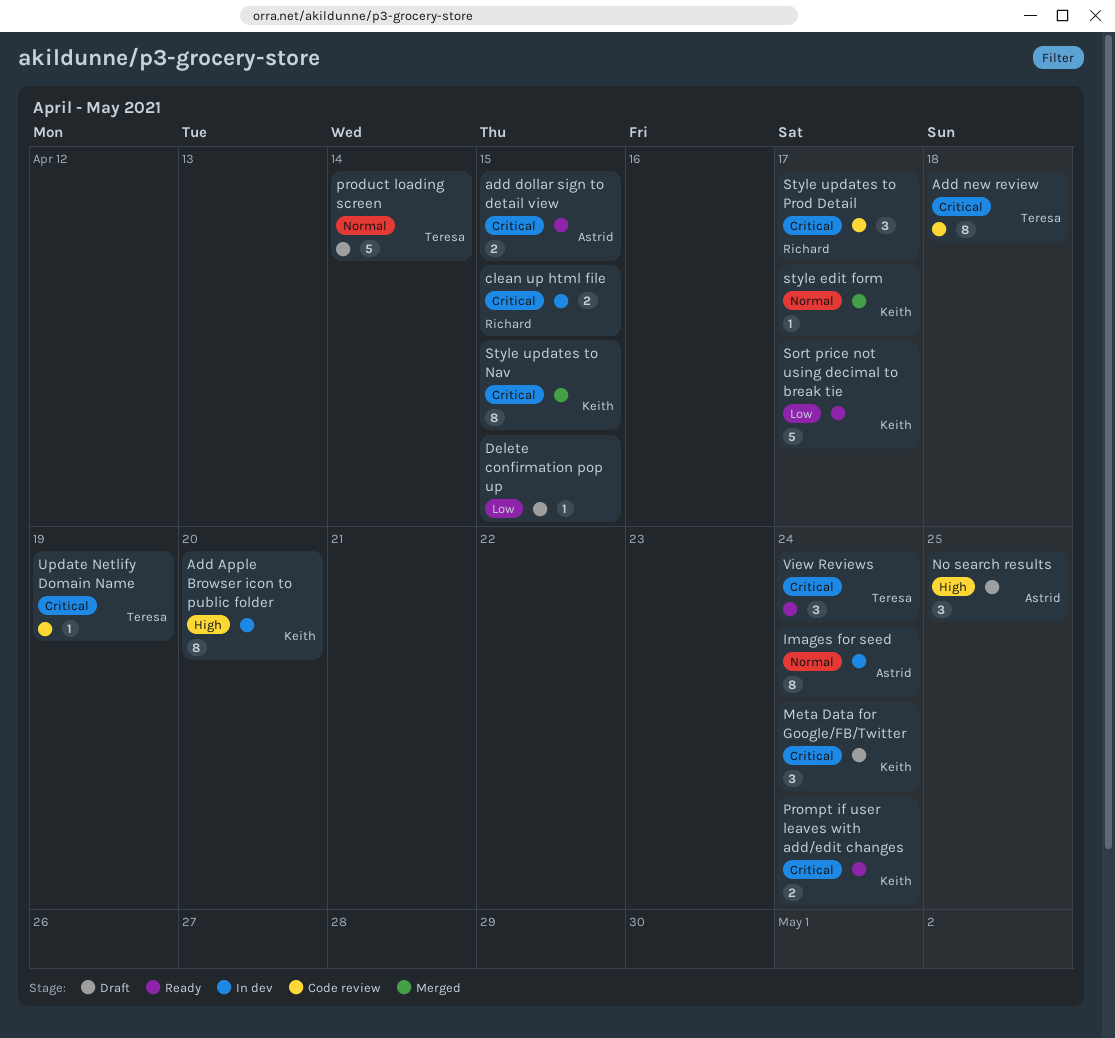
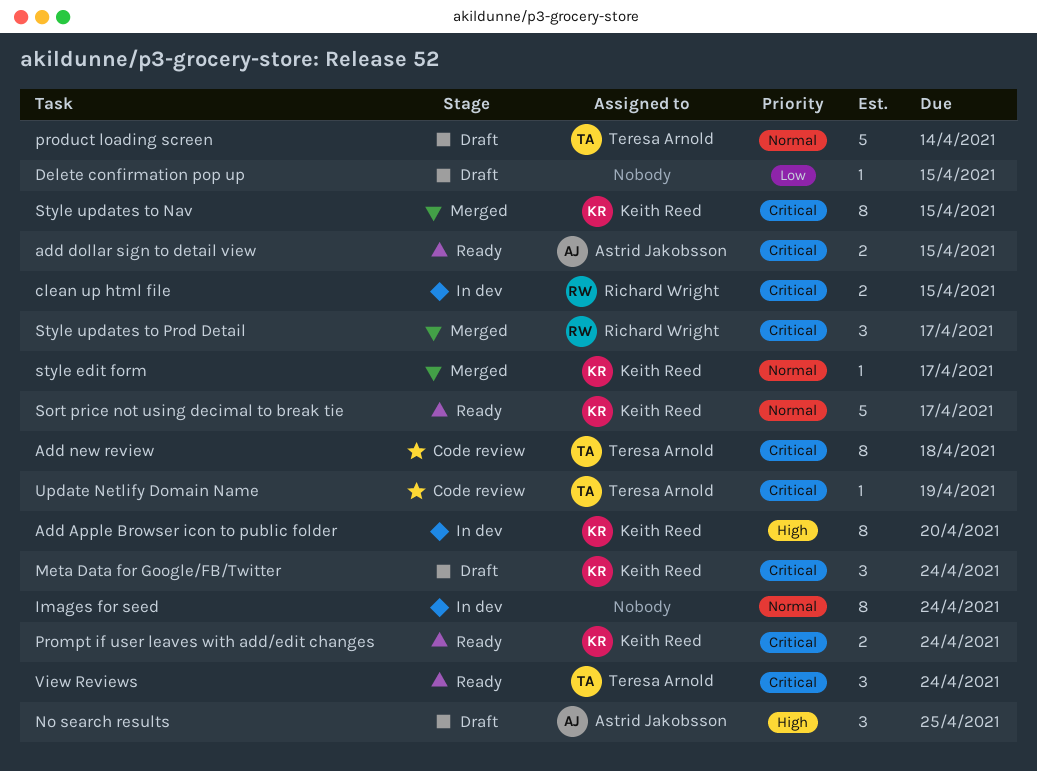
Images for seed, owner: Astrid Jakobsson -> none
Sort price not using decimal to break tie, priority: Low -> Normal
Style updates to Prod Detail, status: Code review -> Merged

